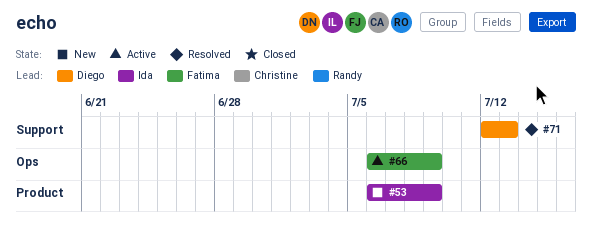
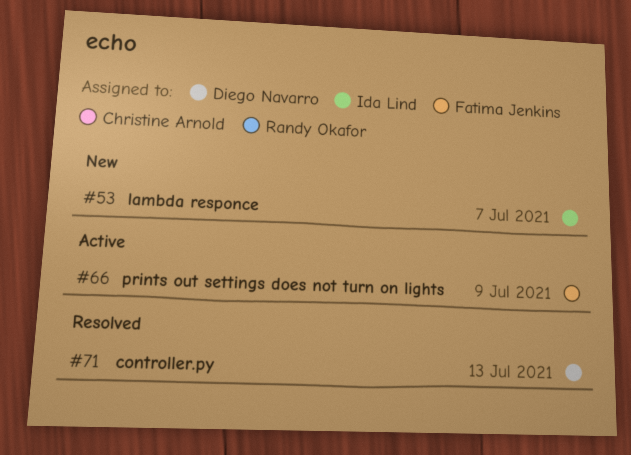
#53, due: Jul 9 -> Jul 7

